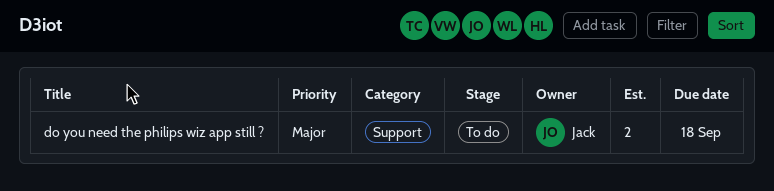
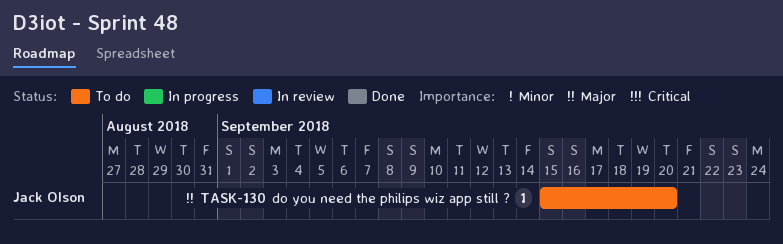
do you need the philips wiz app still ?, estimate: 2 -> 1
do you need the philips wiz app still ?, due: Sep 18 -> Sep 20

